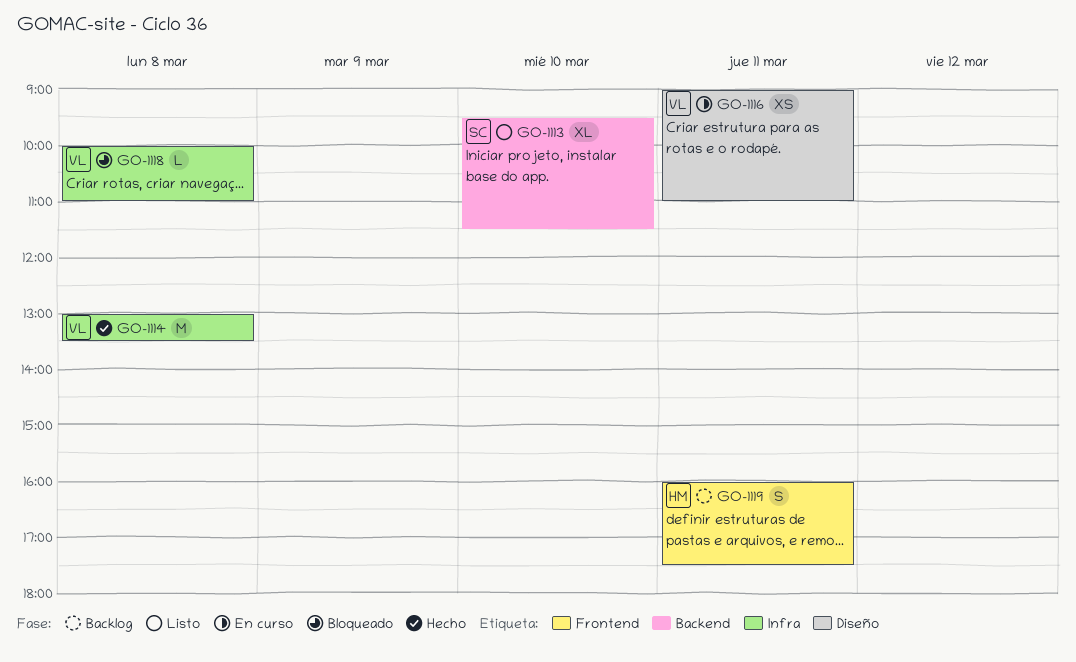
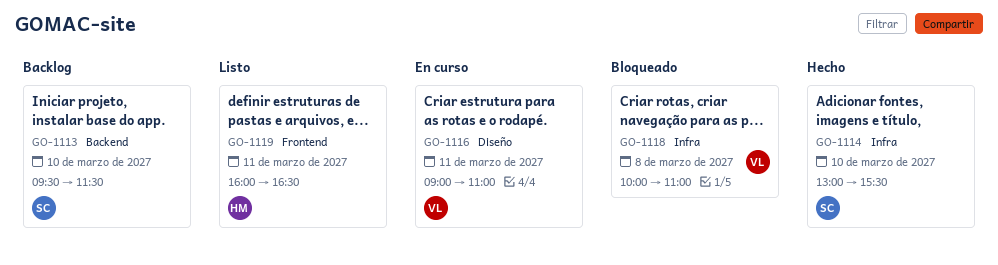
GO-1113, status: Listo -> Backlog
GO-1114, owner: VL -> SC
GO-1114, day: Mar 8 -> Mar 10
GO-1114, ends: 13:30 -> 15:30
GO-1119, status: Backlog -> Listo
GO-1119, ends: 17:30 -> 16:30

